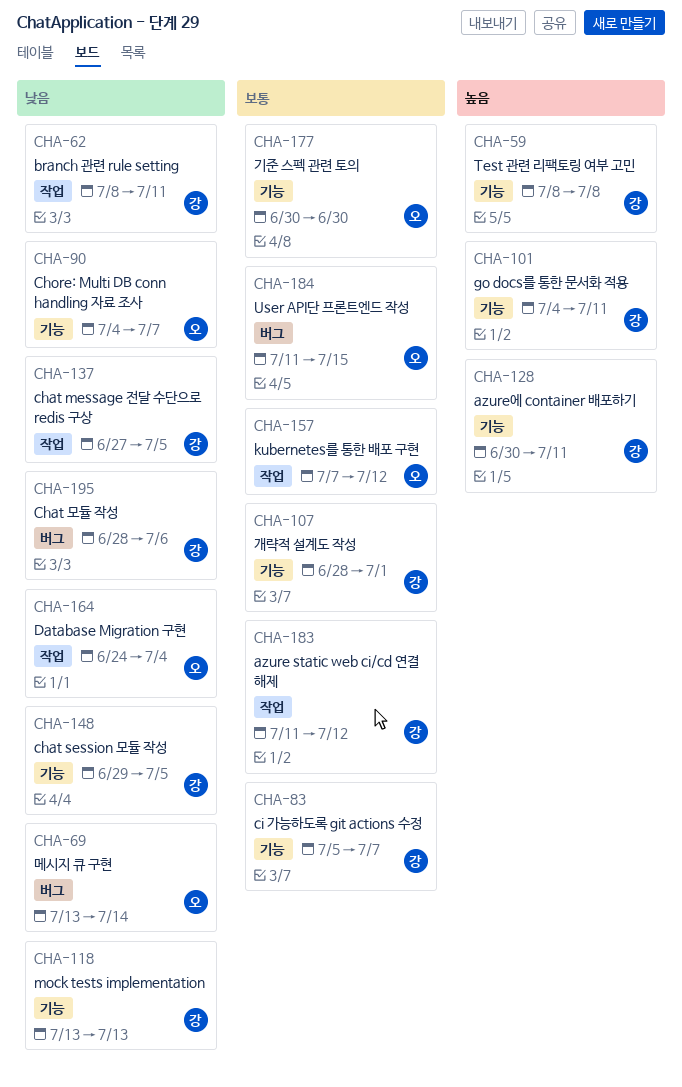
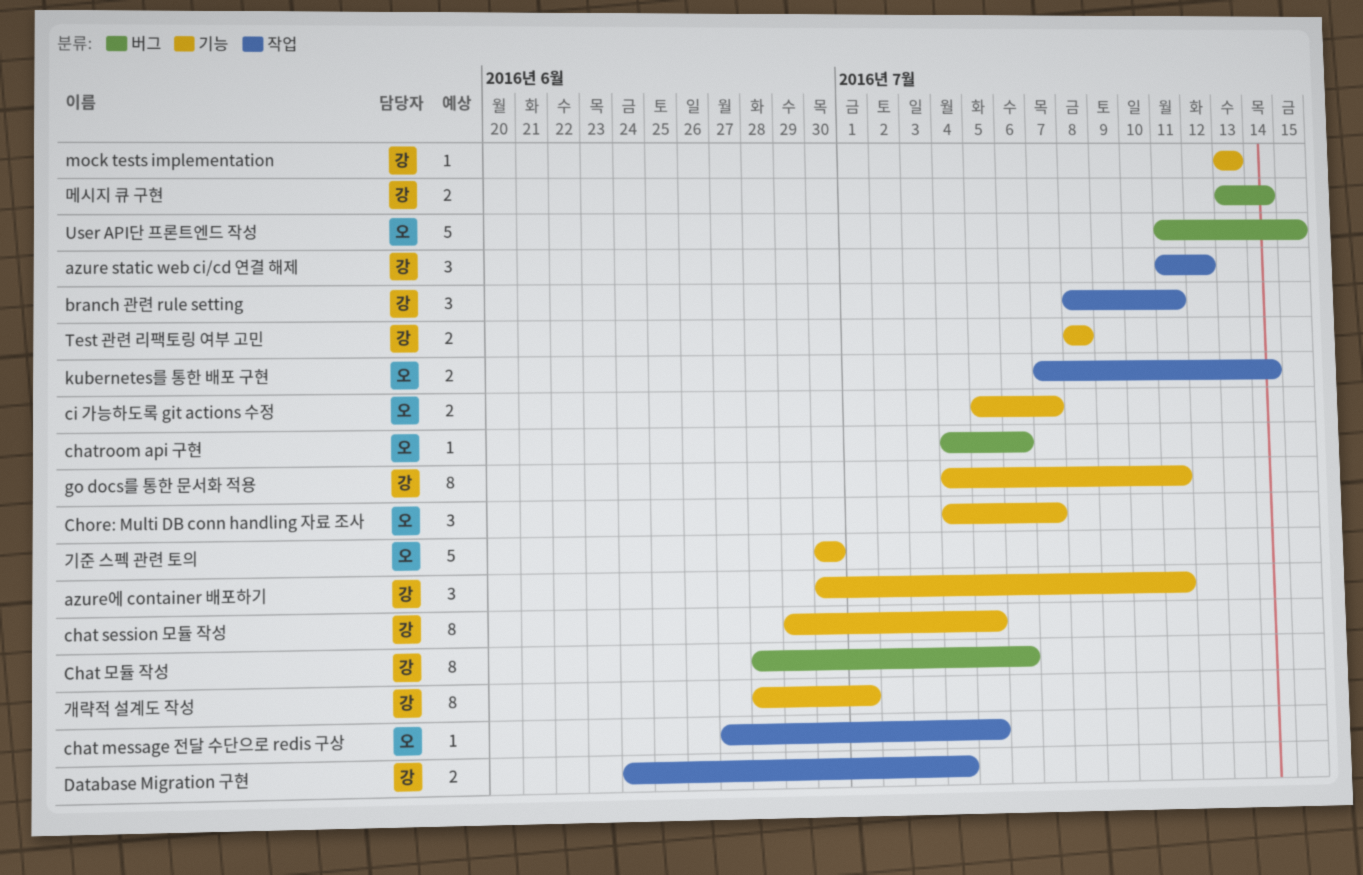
chat message 전달 수단으로 redis 구상, owner: 강 -> 오
chatroom api 구현: none -> present
ci 가능하도록 git actions 수정, owner: 강 -> 오
Database Migration 구현, owner: 오 -> 강
kubernetes를 통한 배포 구현, due: Jul 12 -> Jul 14
메시지 큐 구현, owner: 오 -> 강

